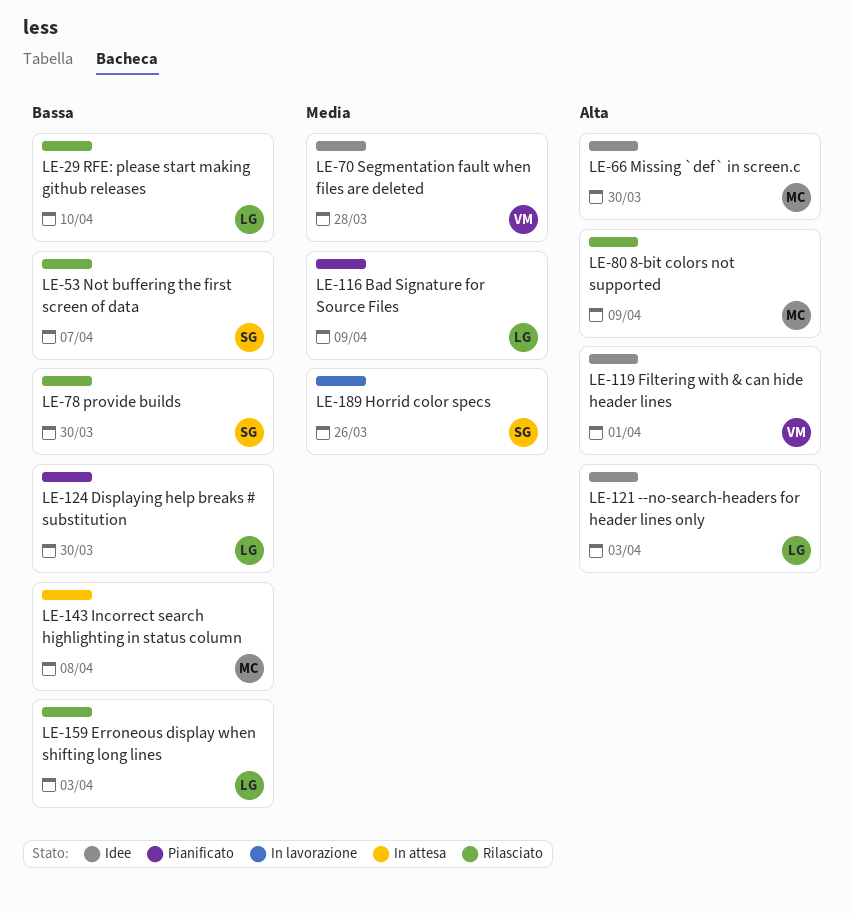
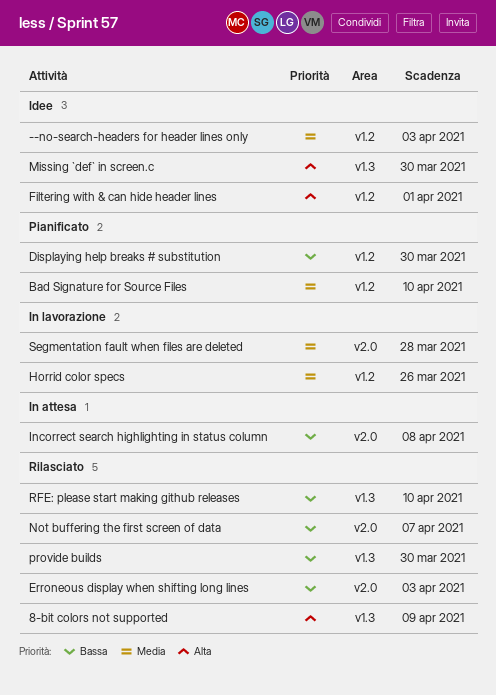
--no-search-headers for header lines only, priority: Alta -> Media
Bad Signature for Source Files, due: Apr 9 -> Apr 10
Segmentation fault when files are deleted, status: Idee -> In lavorazione

